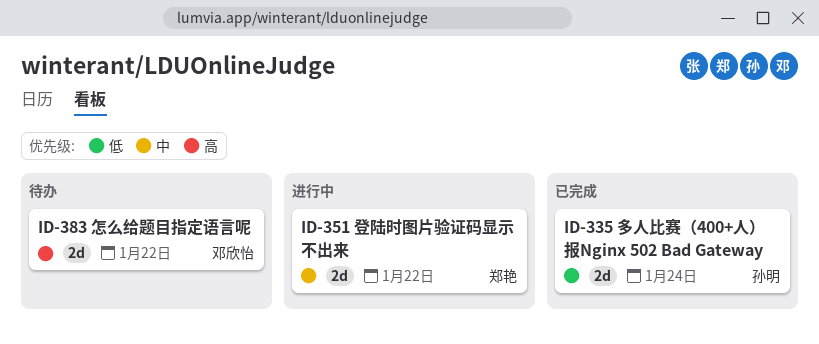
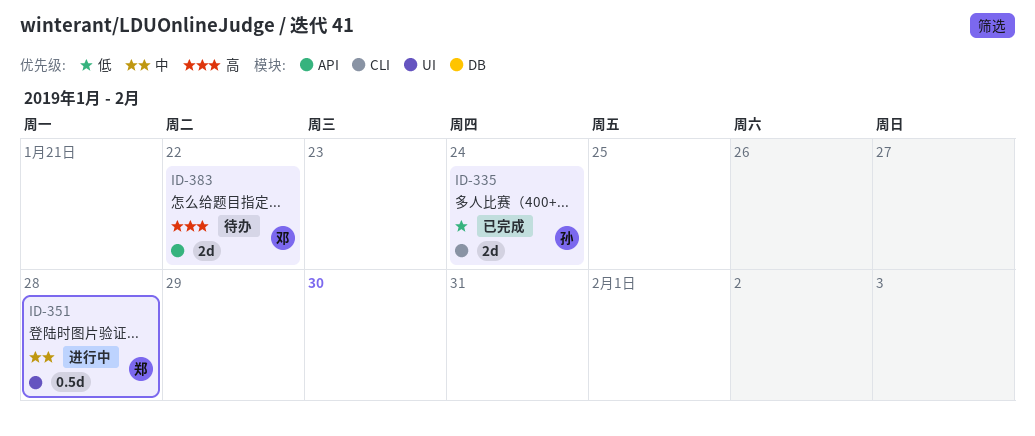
ID-351, estimate: 2d -> 0.5d
ID-351, due: Jan 22 -> Jan 28

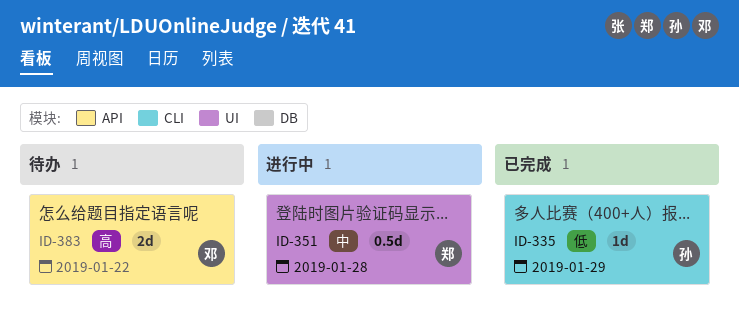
ID-335, estimate: 2d -> 1d
ID-335, due: Jan 24 -> Jan 29

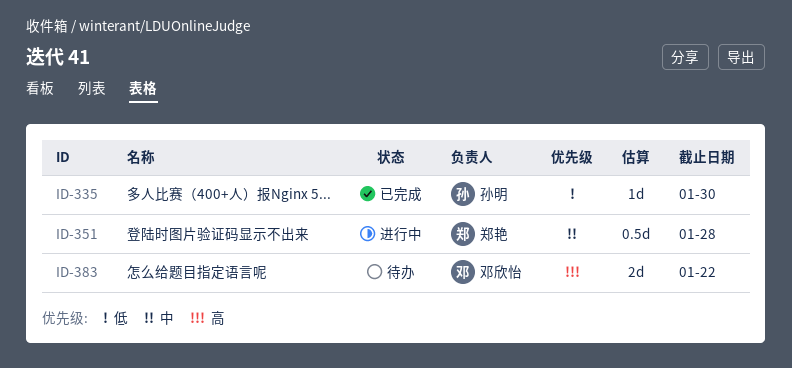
ID-335, due: Jan 29 -> Jan 30

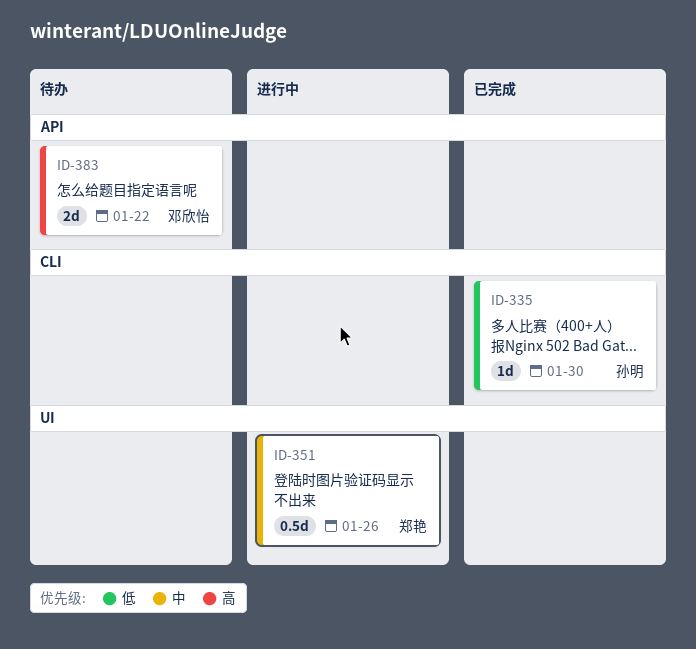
ID-351, due: Jan 28 -> Jan 26

